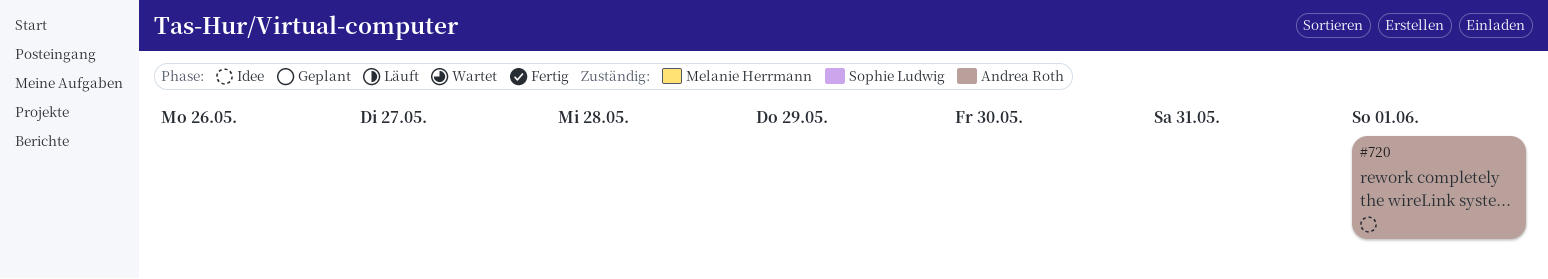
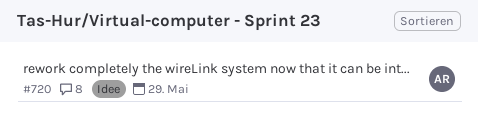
#720, due: Jun 1 -> May 29

